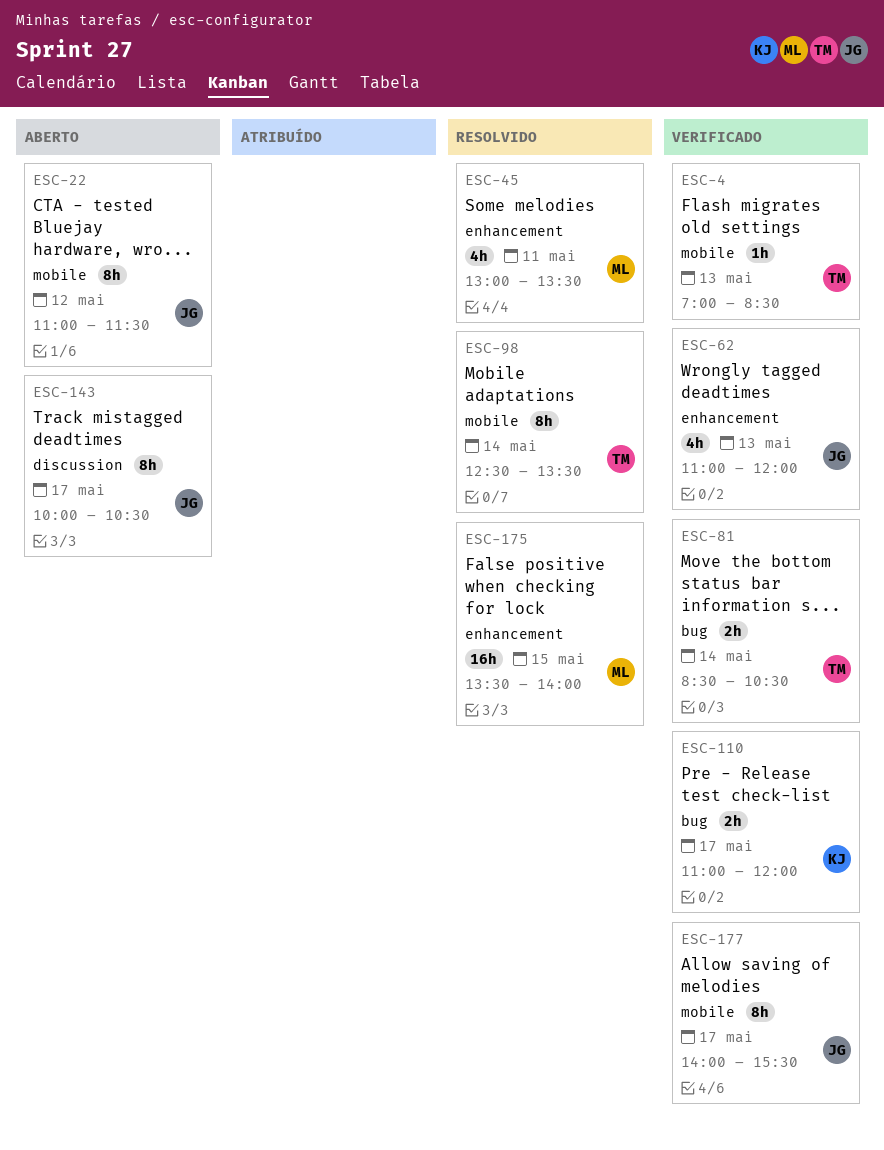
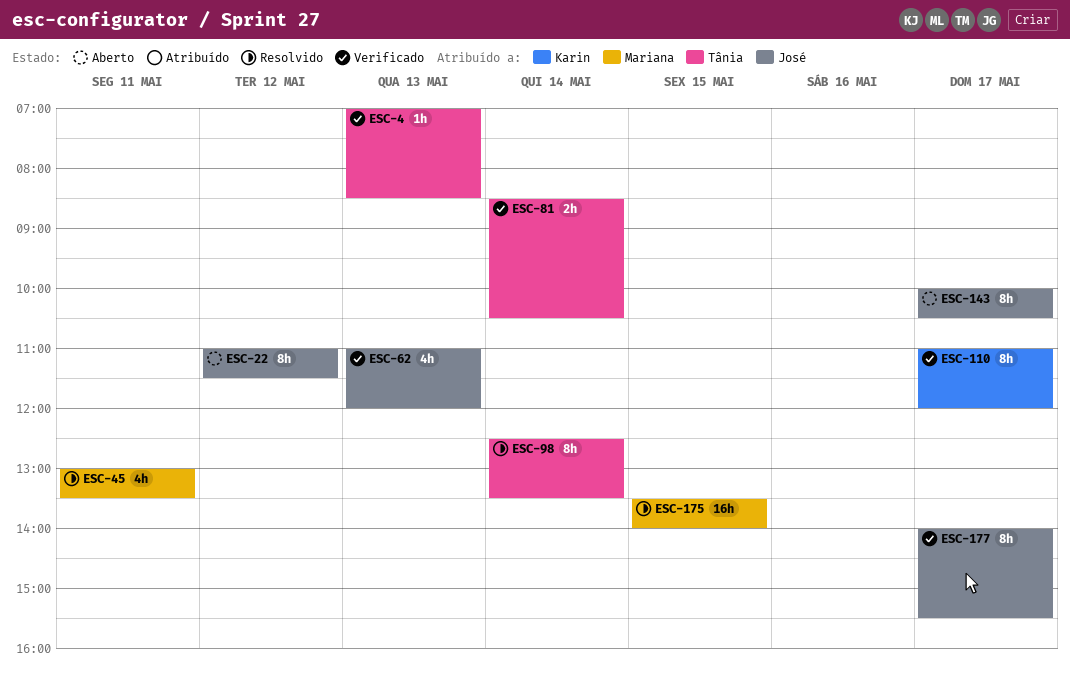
ESC-110, estimate: 2h -> 8h

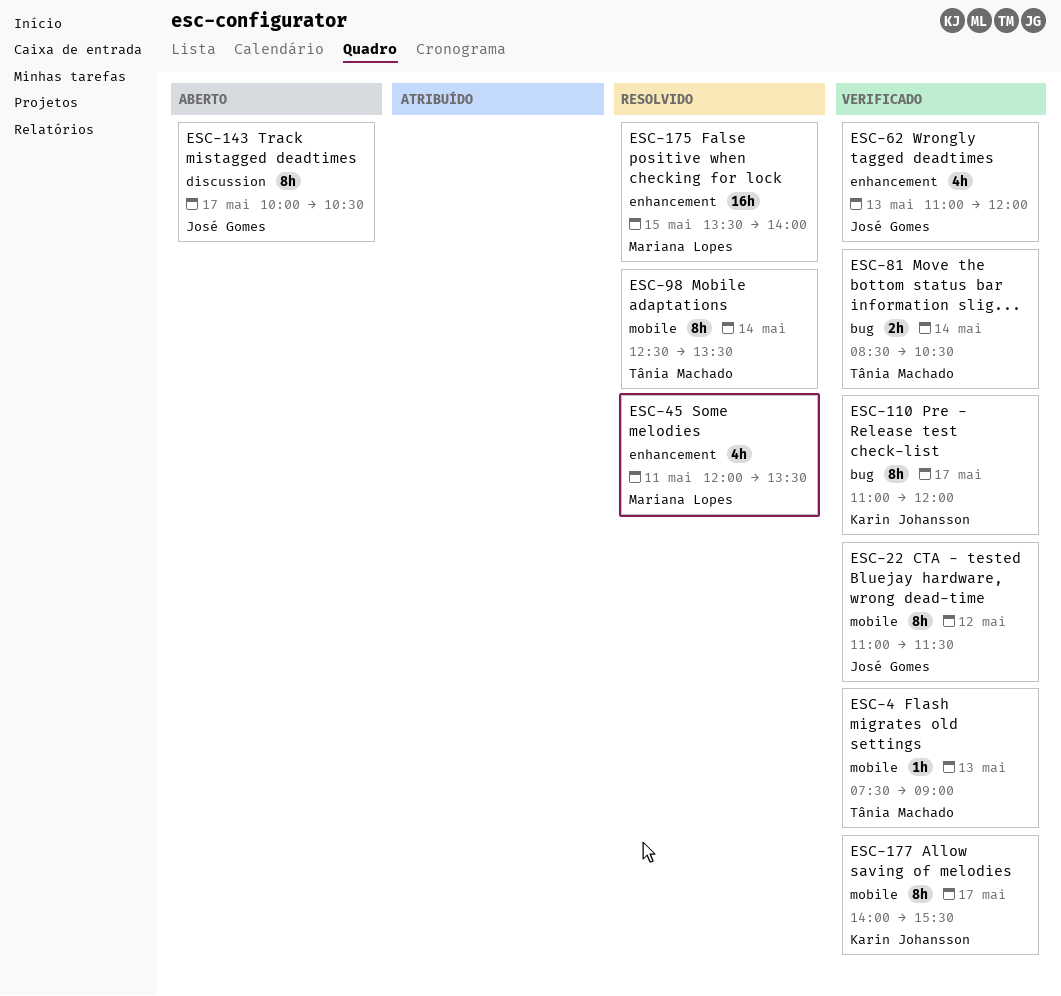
ESC-4, begins: 07:00 -> 07:30
ESC-4, ends: 08:30 -> 09:00
ESC-22, status: Aberto -> Verificado
ESC-45, begins: 13:00 -> 12:00
ESC-177, owner: José Gomes -> Karin Johansson

